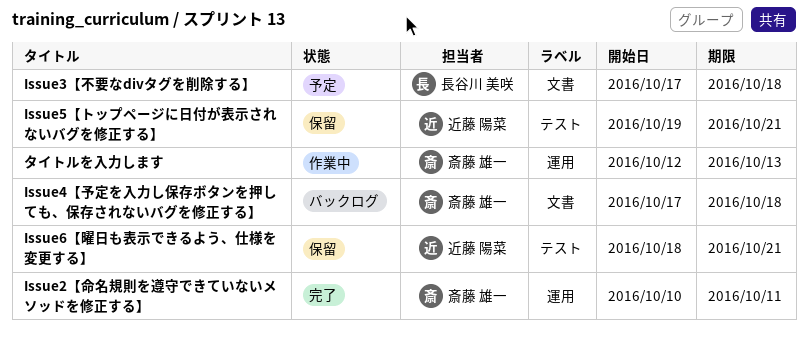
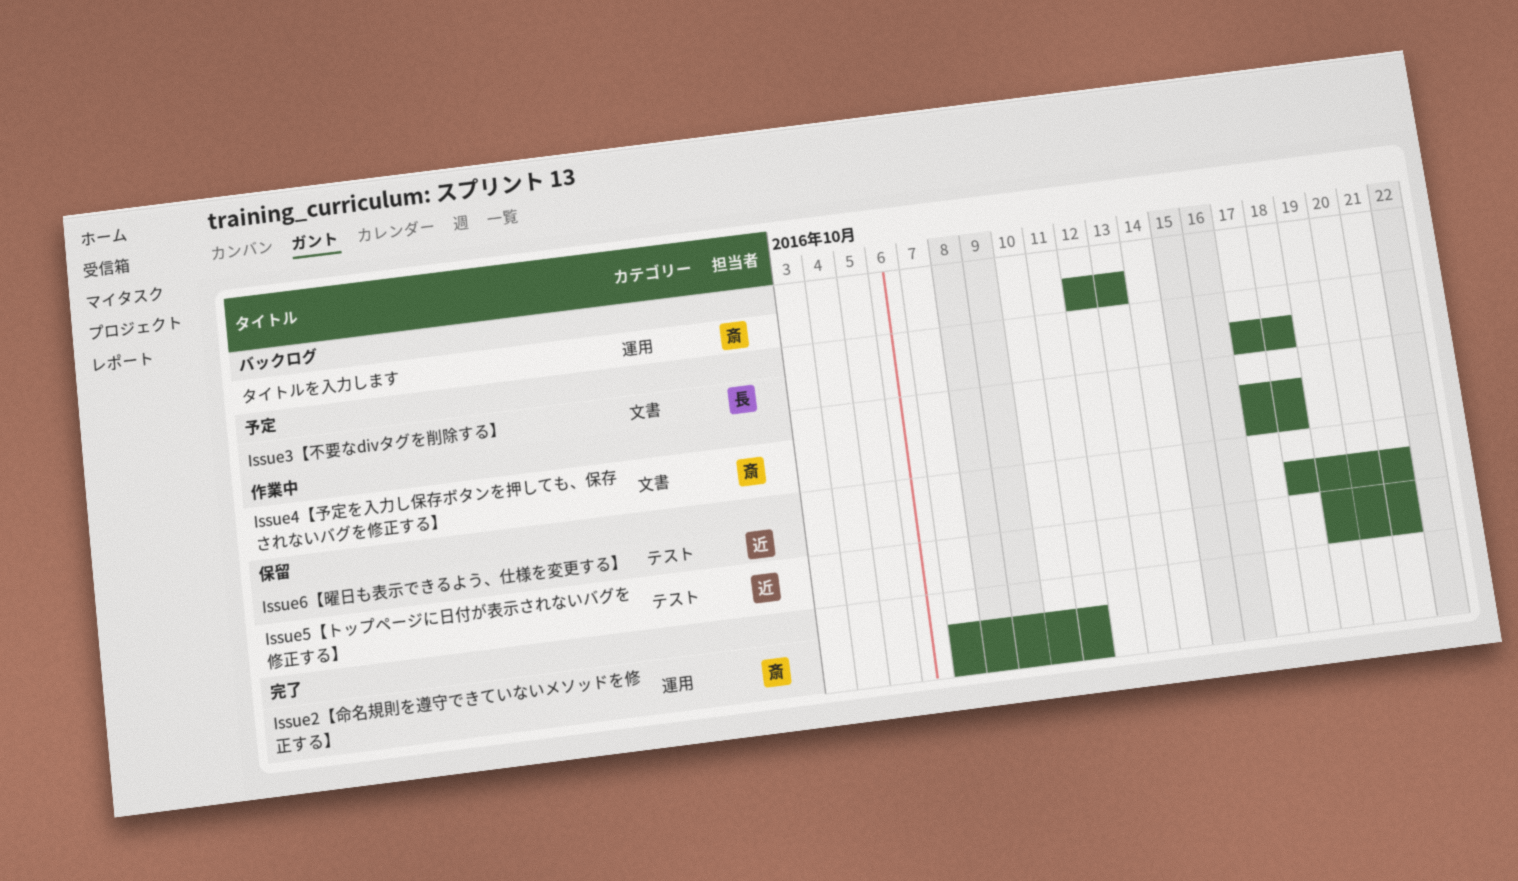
Issue2【命名規則を遵守できていないメソッドを修正する】, start: Oct 10 -> Oct 7
Issue4【予定を入力し保存ボタンを押しても、保存されないバグを修正する】, status: バックログ -> 作業中
タイトルを入力します, status: 作業中 -> バックログ

